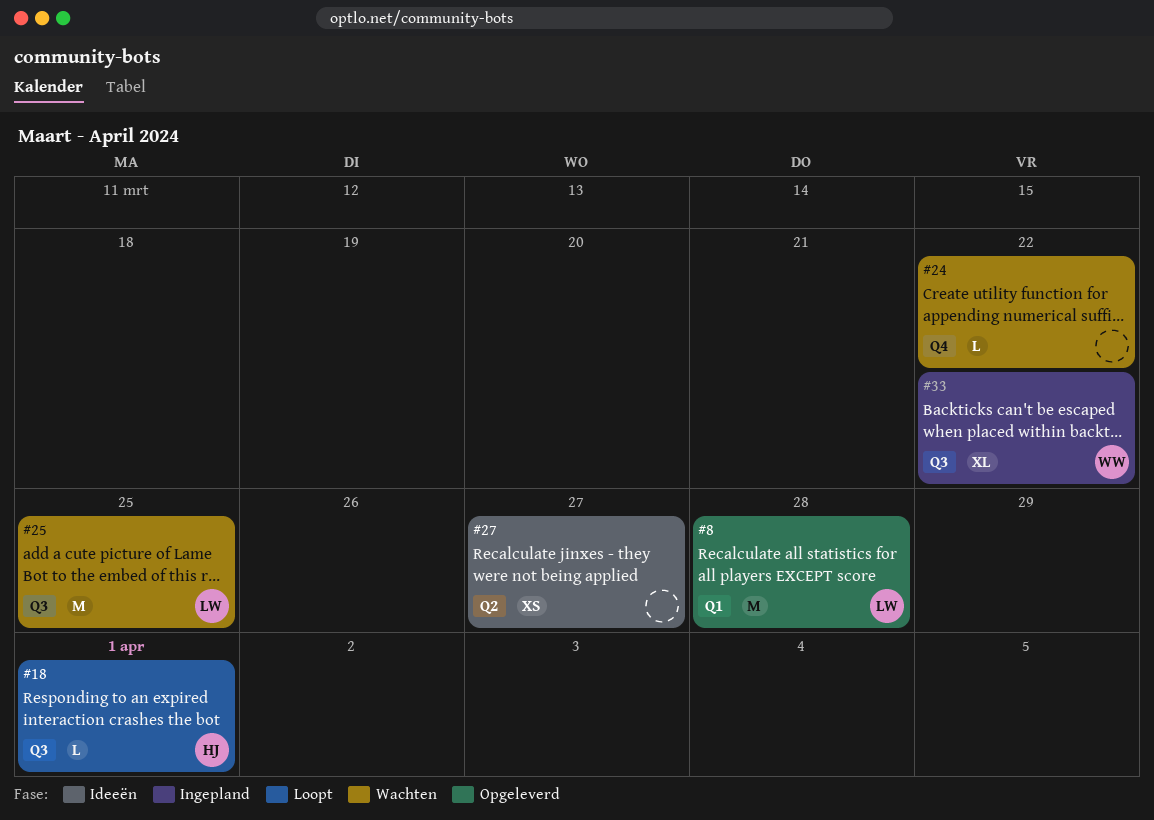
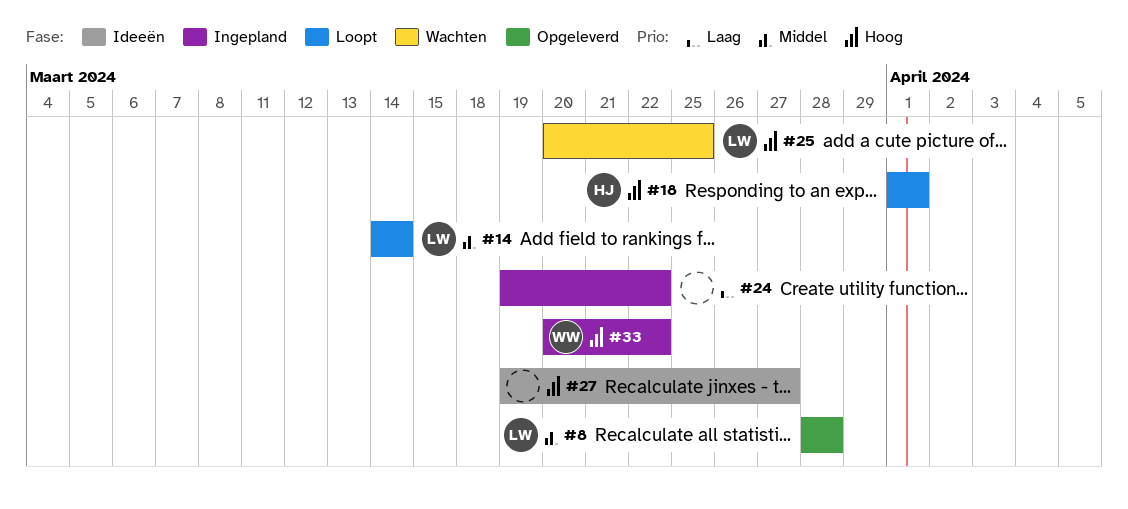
#14: none -> present
#24, status: Wachten -> Ingepland

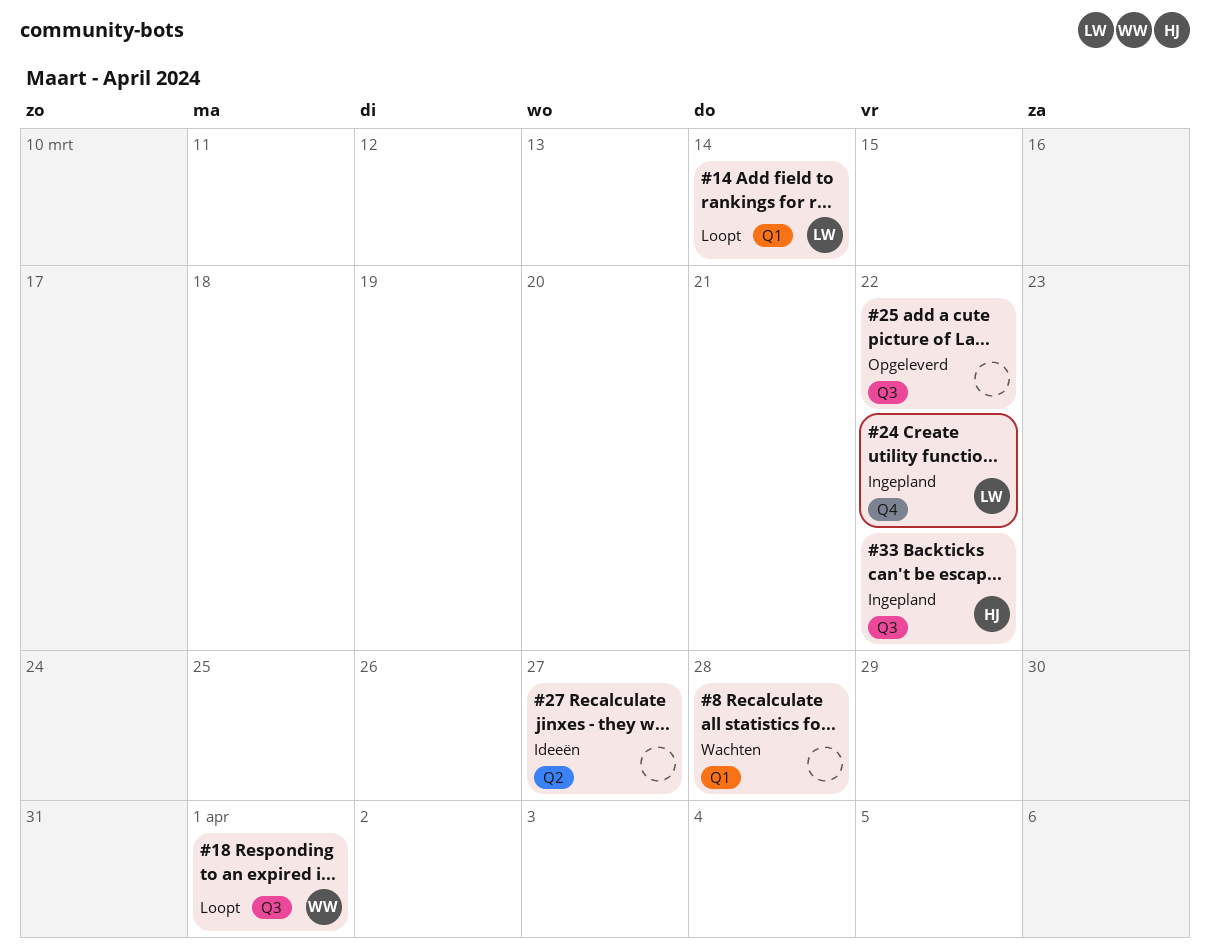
#8, status: Opgeleverd -> Wachten
#8, owner: LW -> none
#18, owner: HJ -> WW
#24, owner: none -> LW
#25, status: Wachten -> Opgeleverd
#25, owner: LW -> none
#25, due: Mar 25 -> Mar 22
#33, owner: WW -> HJ

